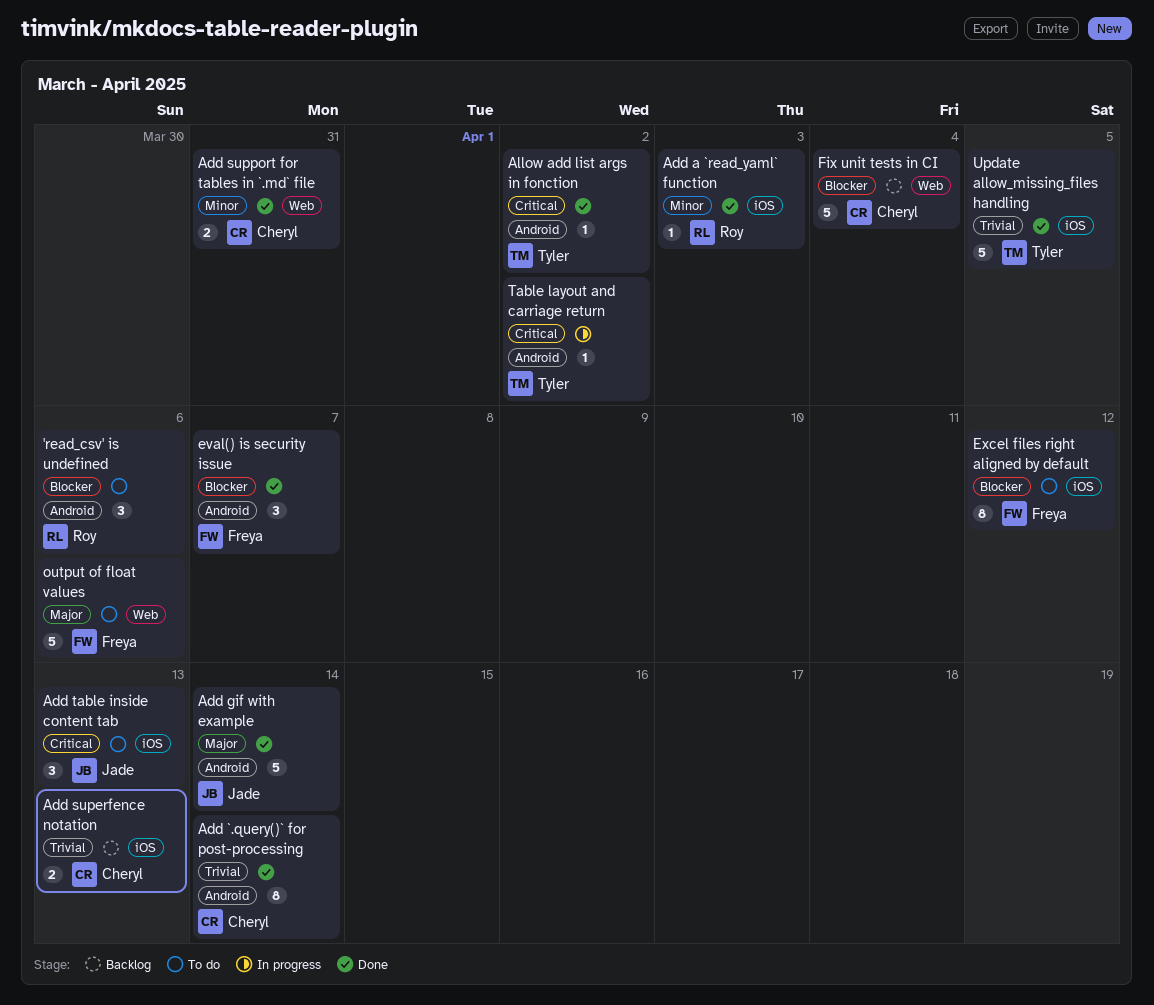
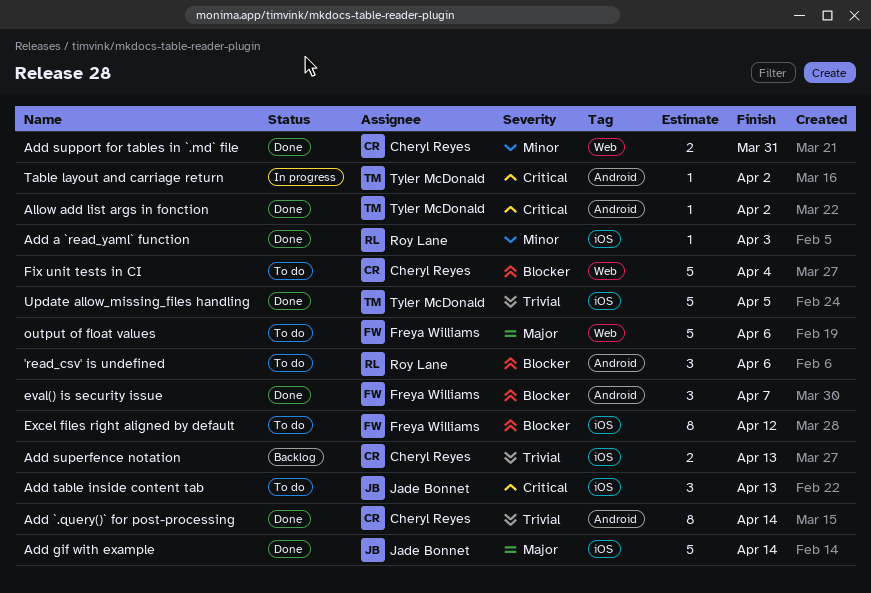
Add gif with example, label: Android -> iOS
Fix unit tests in CI, status: Backlog -> To do

